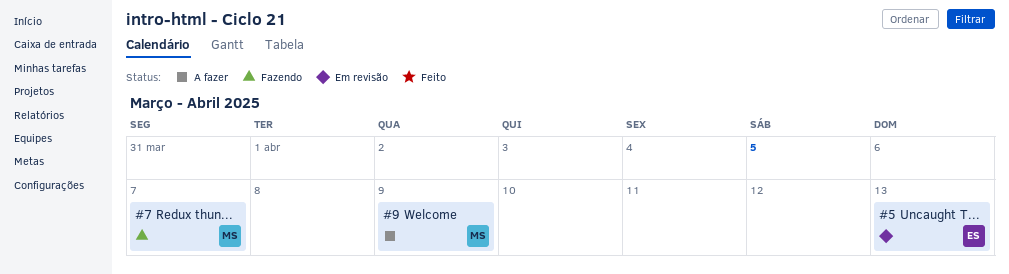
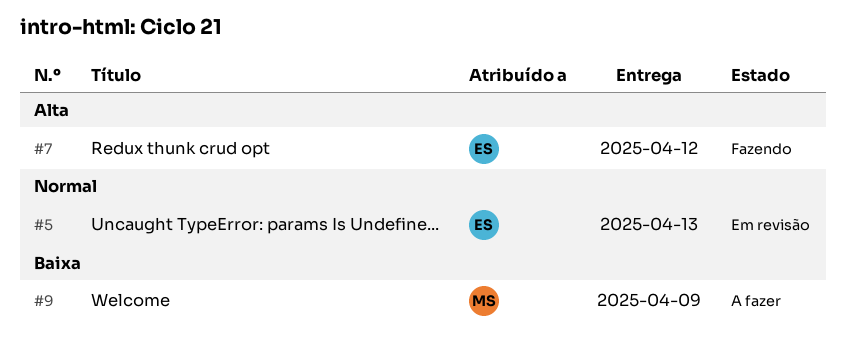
#7, owner: MS -> ES
#7, due: Apr 7 -> Apr 12

